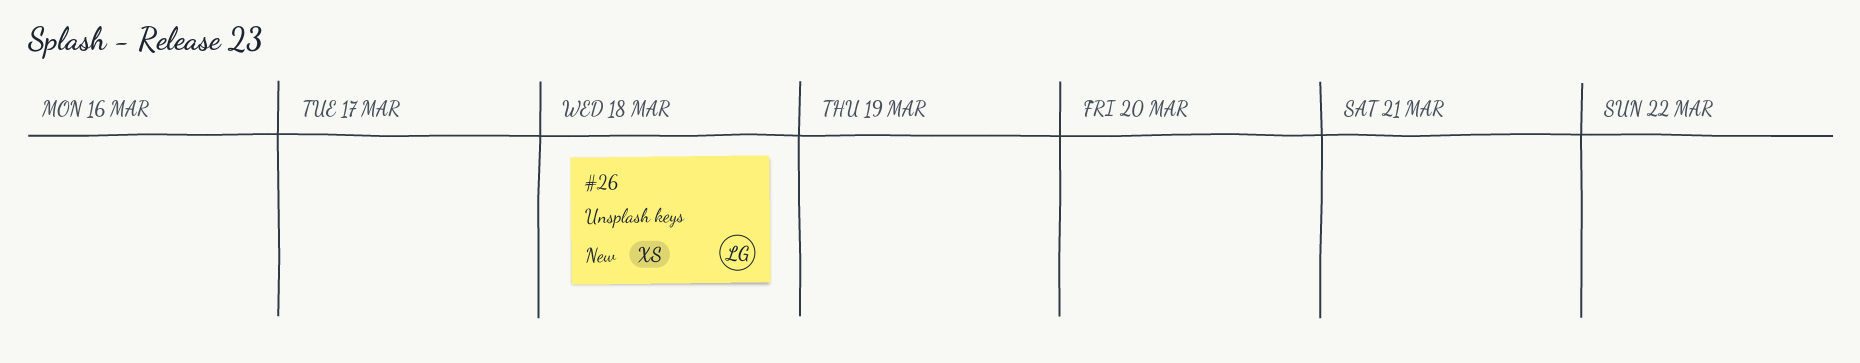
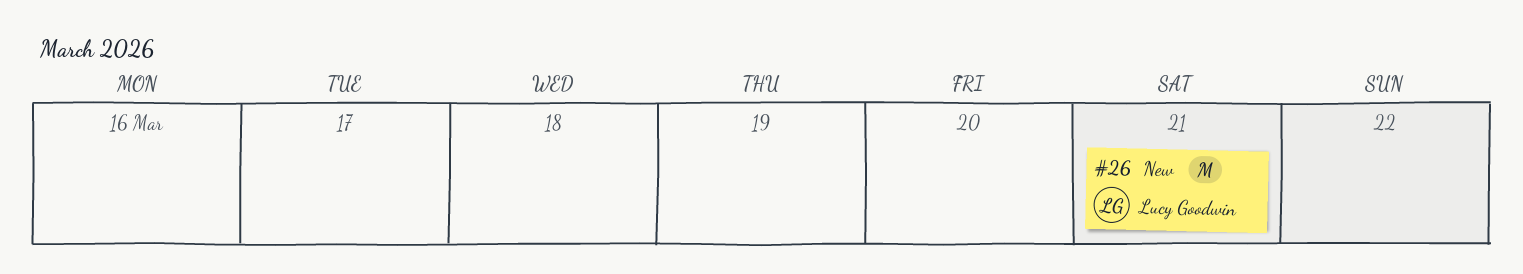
#26, estimate: XS -> M
#26, due: Mar 18 -> Mar 21

